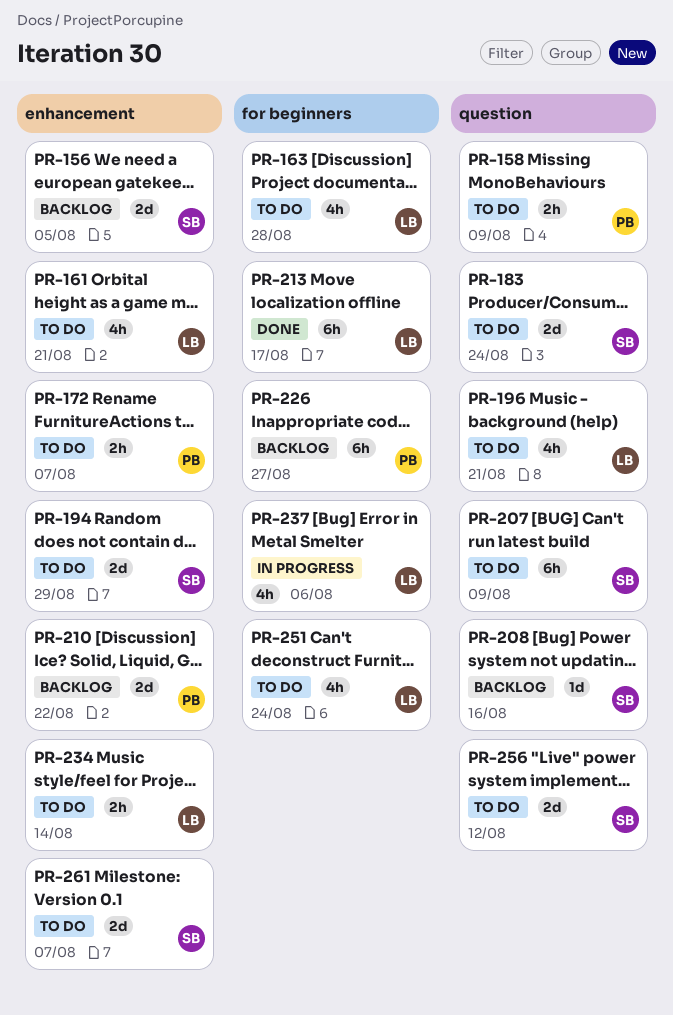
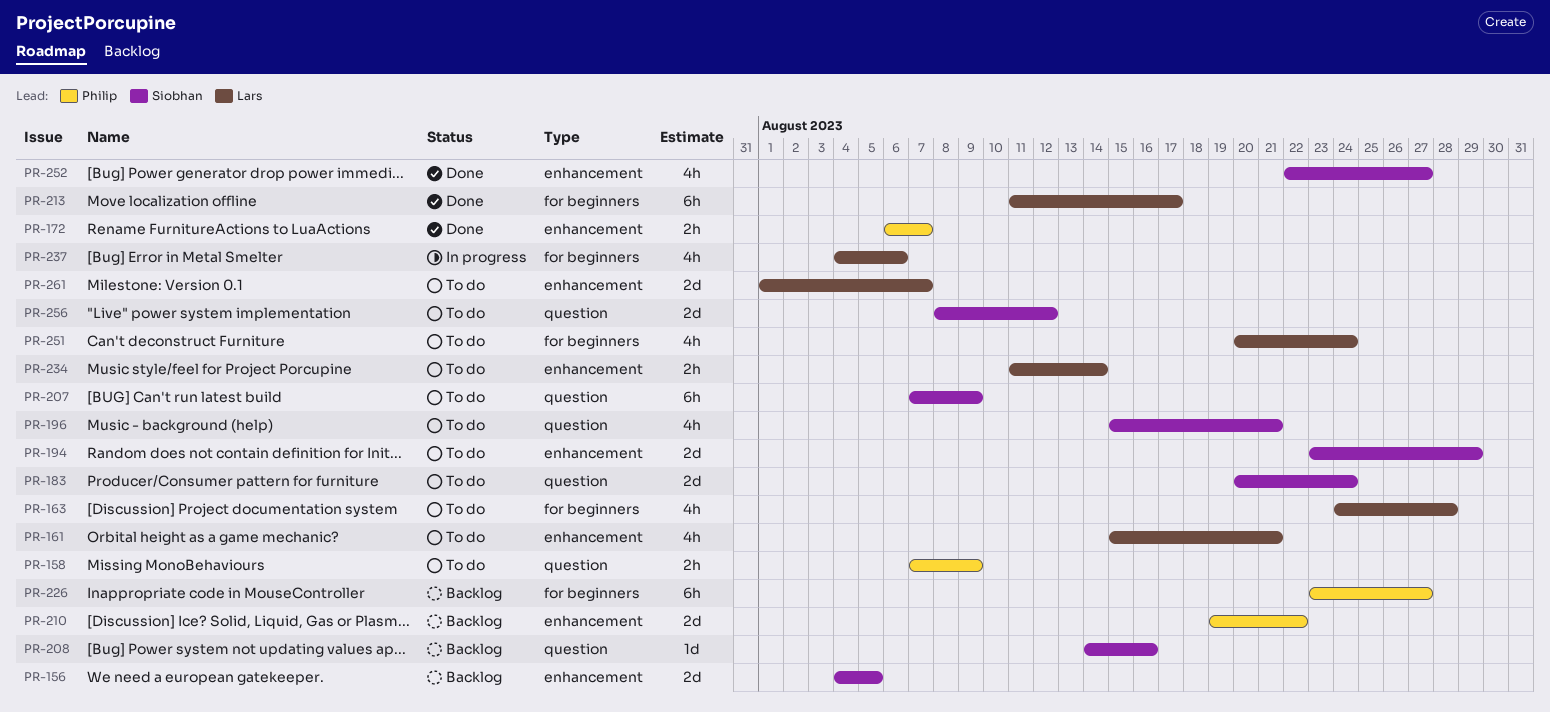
PR-172, status: To do -> Done
PR-196, owner: Lars -> Siobhan
PR-252: none -> present
PR-261, owner: Siobhan -> Lars

